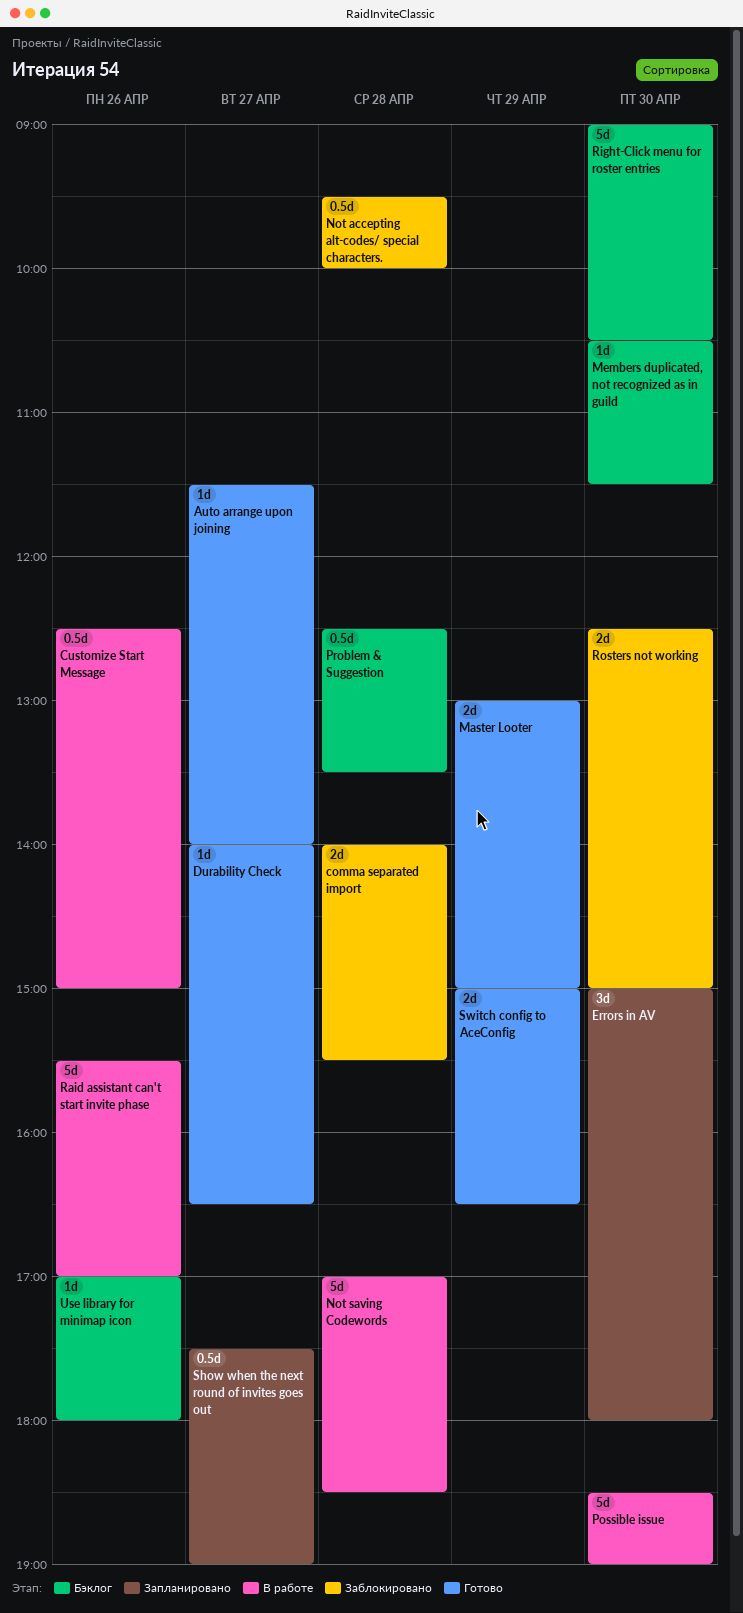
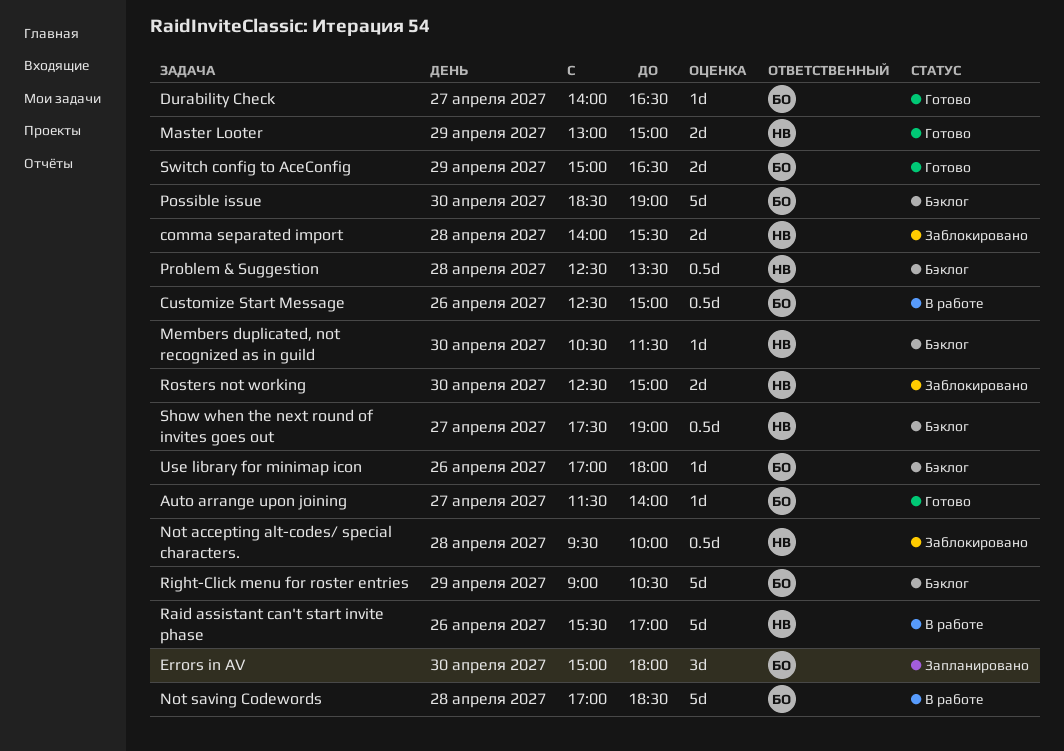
Possible issue, status: В работе -> Бэклог
Right-Click menu for roster entries, day: Apr 30 -> Apr 29
Show when the next round of invites goes out, status: Запланировано -> Бэклог

